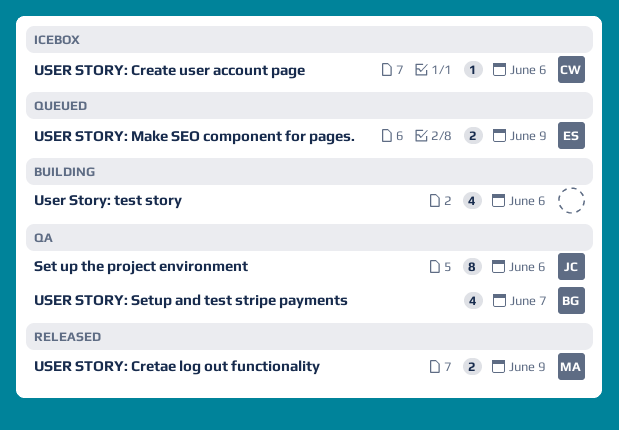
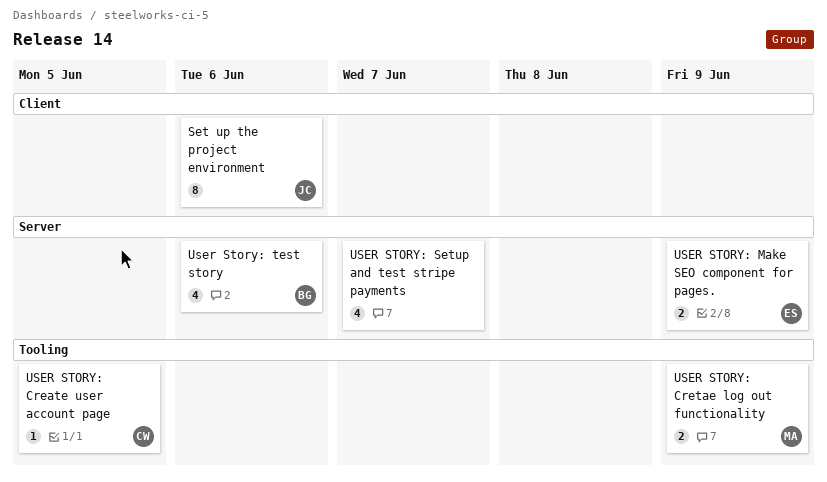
USER STORY: Create user account page, due: Jun 6 -> Jun 5
USER STORY: Setup and test stripe payments, owner: BG -> none
User Story: test story, owner: none -> BG

